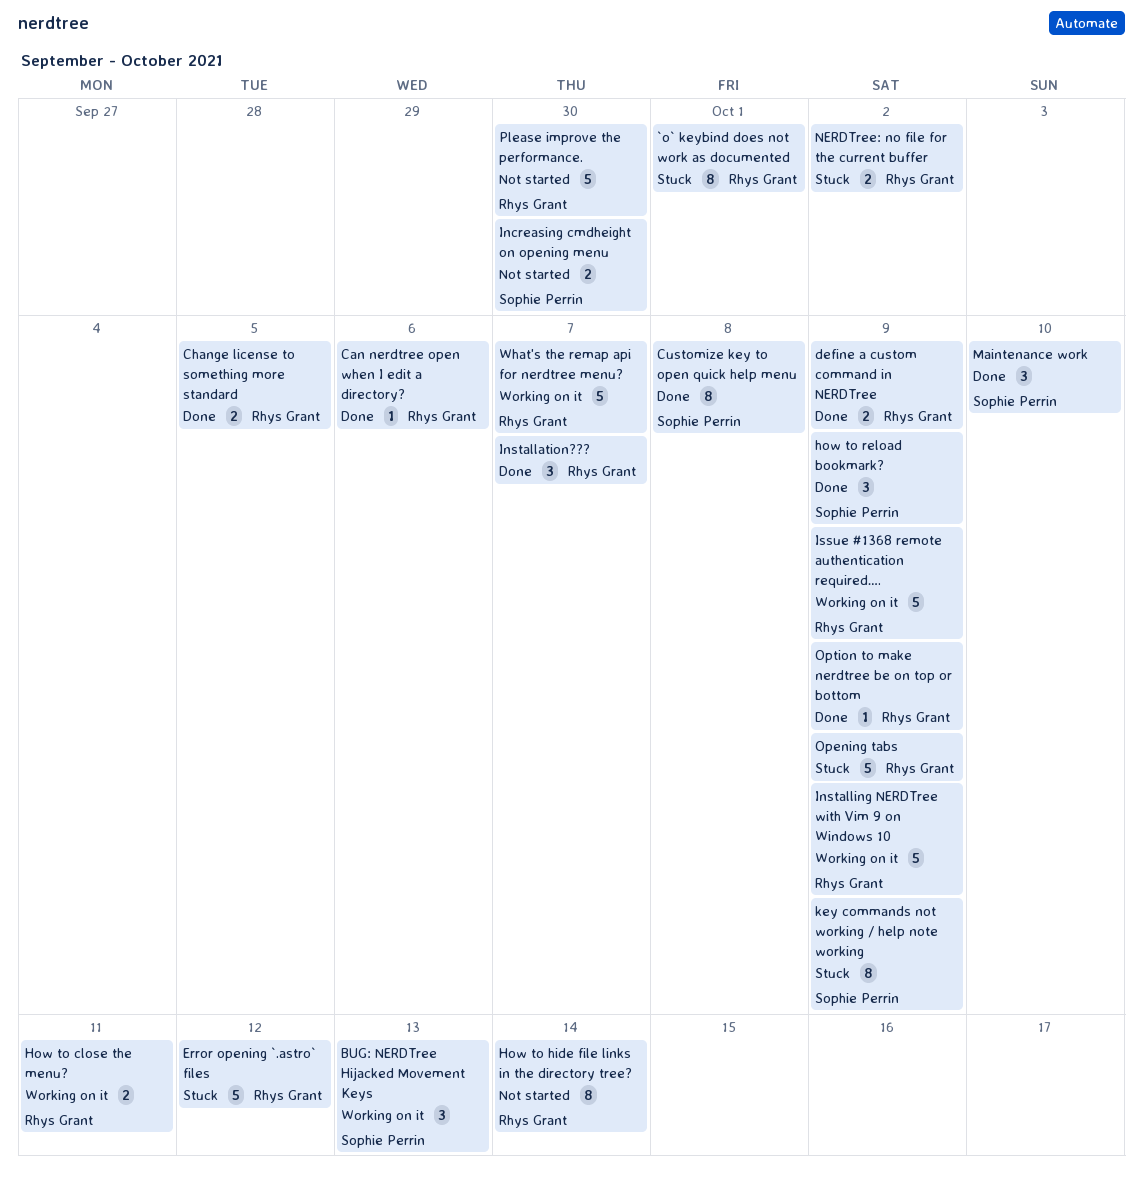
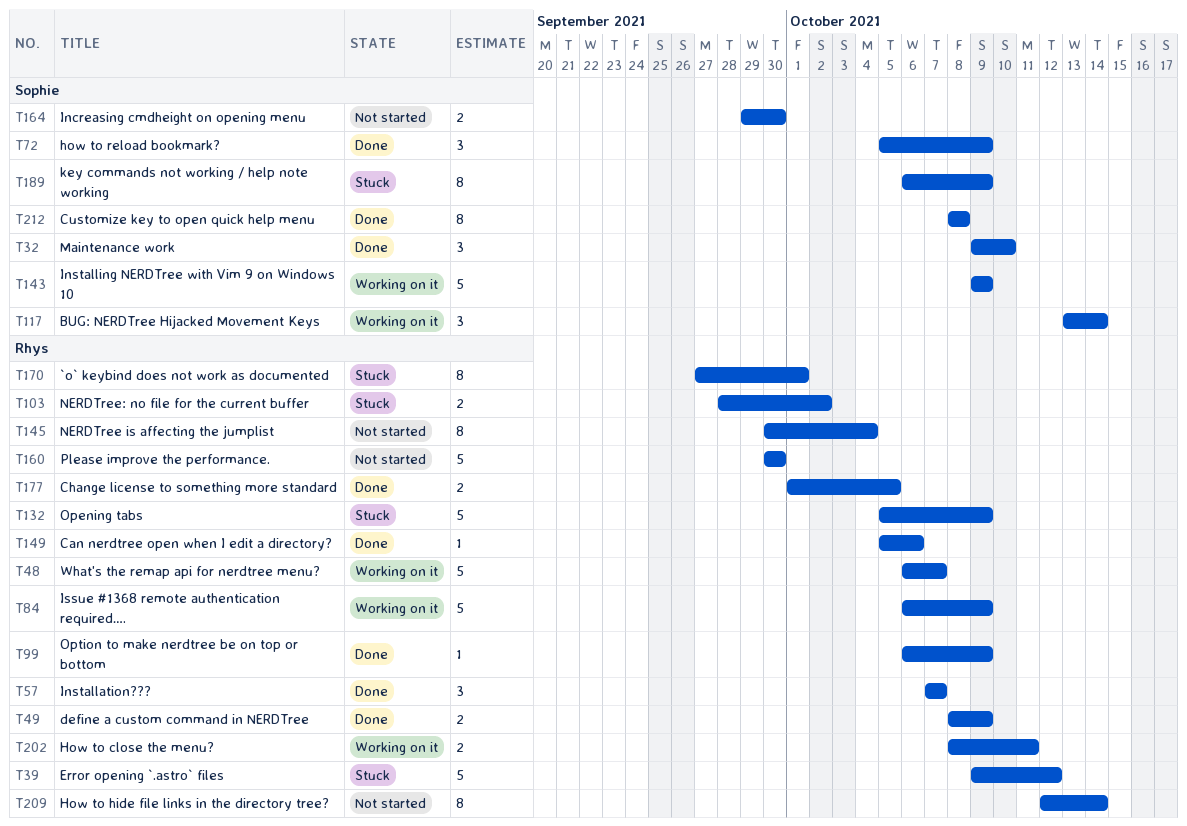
BUG: NERDTree Hijacked Movement Keys, due: Oct 13 -> Oct 14
Installing NERDTree with Vim 9 on Windows 10, owner: Rhys Grant -> Sophie Perrin
NERDTree is affecting the jumplist: none -> present

